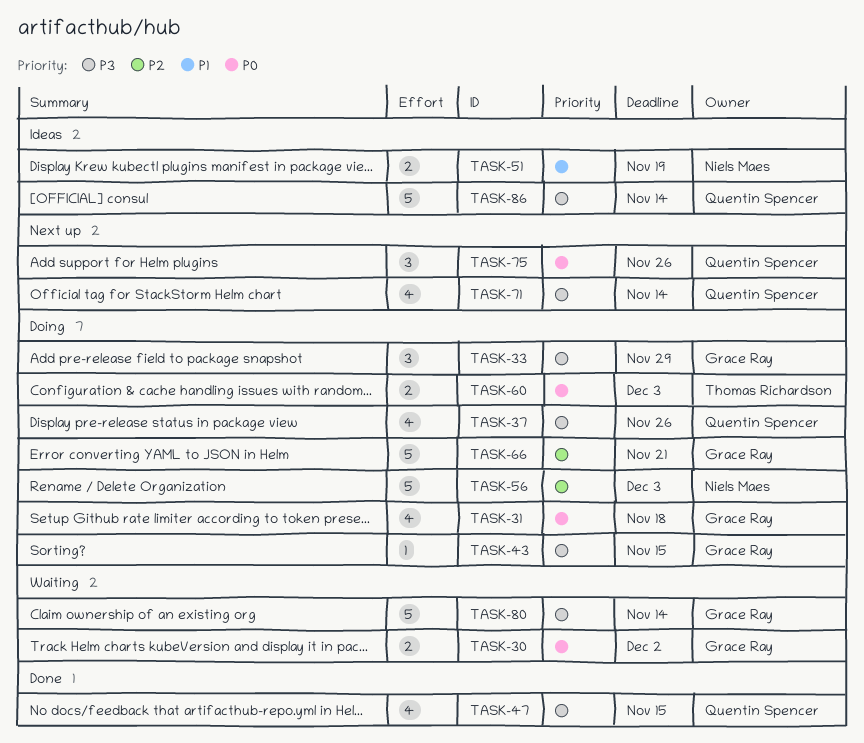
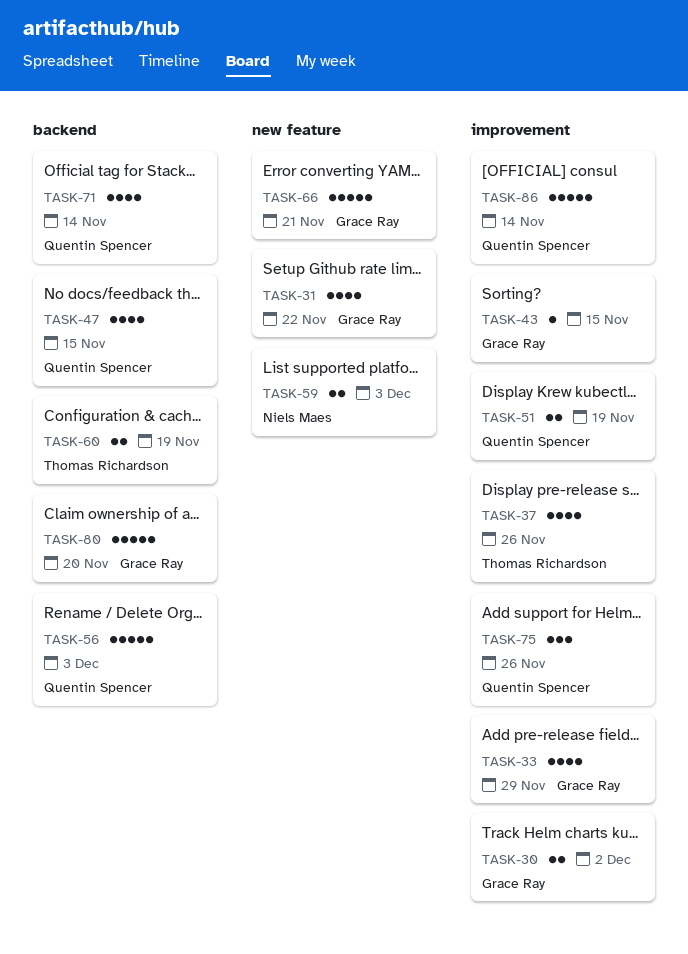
TASK-31, due: Nov 18 -> Nov 22
TASK-33, estimate: 3 -> 4
TASK-37, owner: Quentin Spencer -> Thomas Richardson
TASK-51, owner: Niels Maes -> Quentin Spencer
TASK-56, owner: Niels Maes -> Quentin Spencer
TASK-59: none -> present
TASK-60, due: Dec 3 -> Nov 19
TASK-80, due: Nov 14 -> Nov 20

